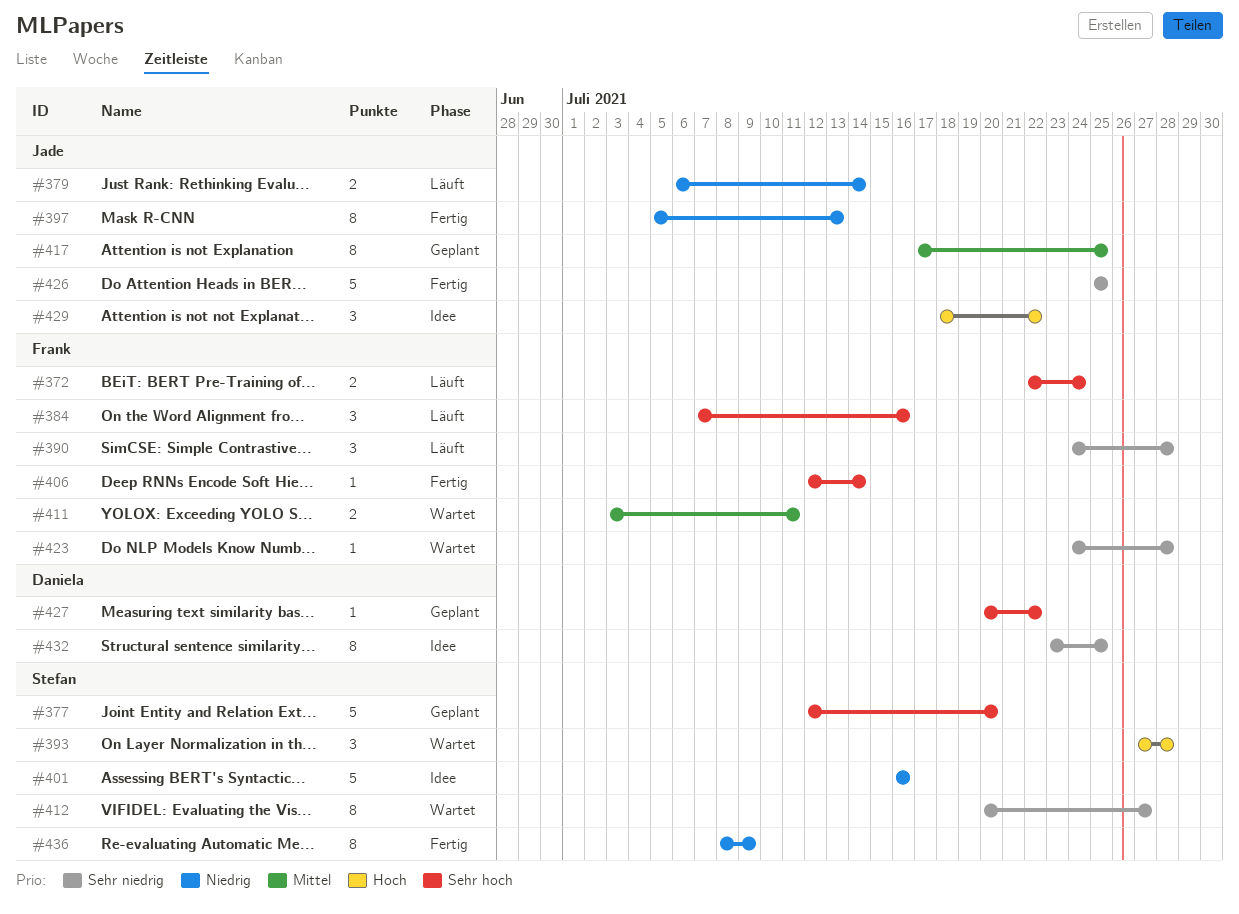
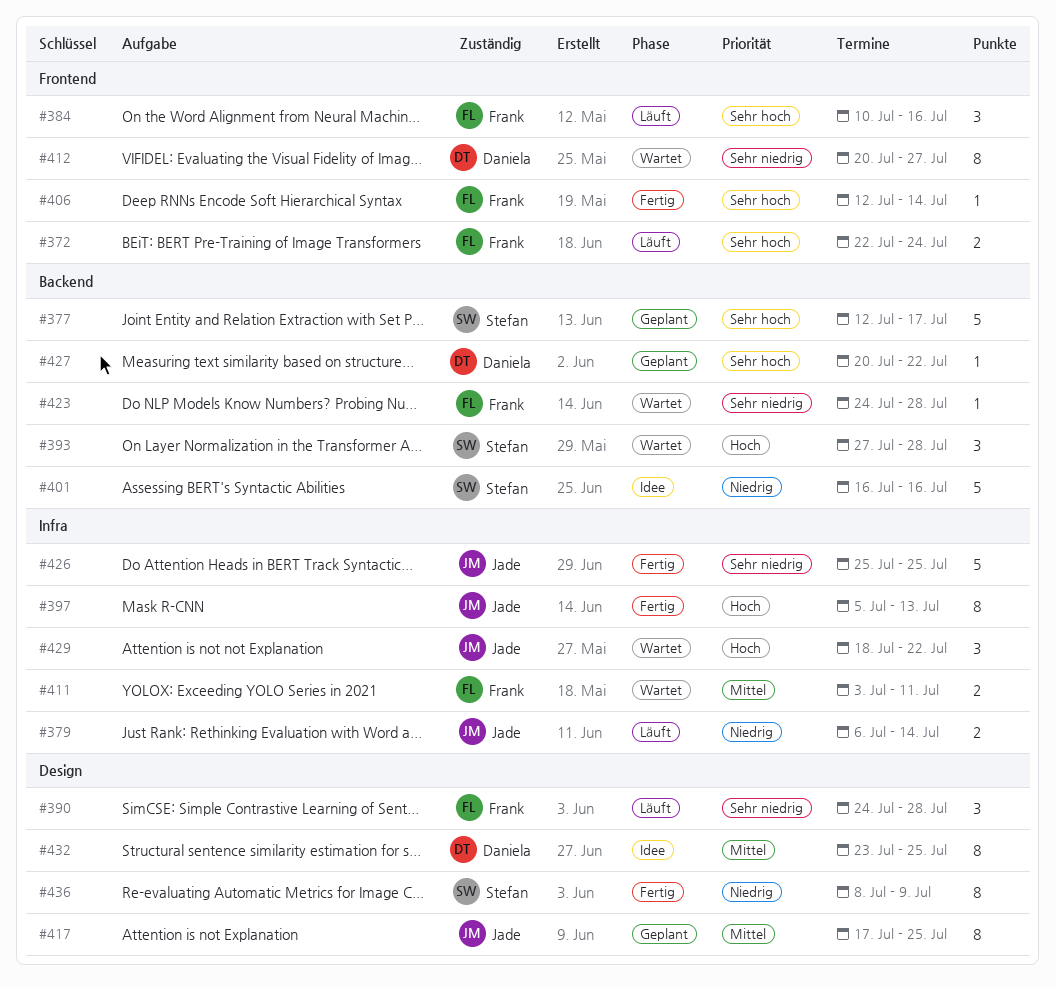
#377, due: Jul 20 -> Jul 17
#384, start: Jul 7 -> Jul 10
#397, priority: Niedrig -> Hoch
#412, owner: Stefan -> Daniela
#429, status: Idee -> Wartet
#432, priority: Sehr niedrig -> Mittel

